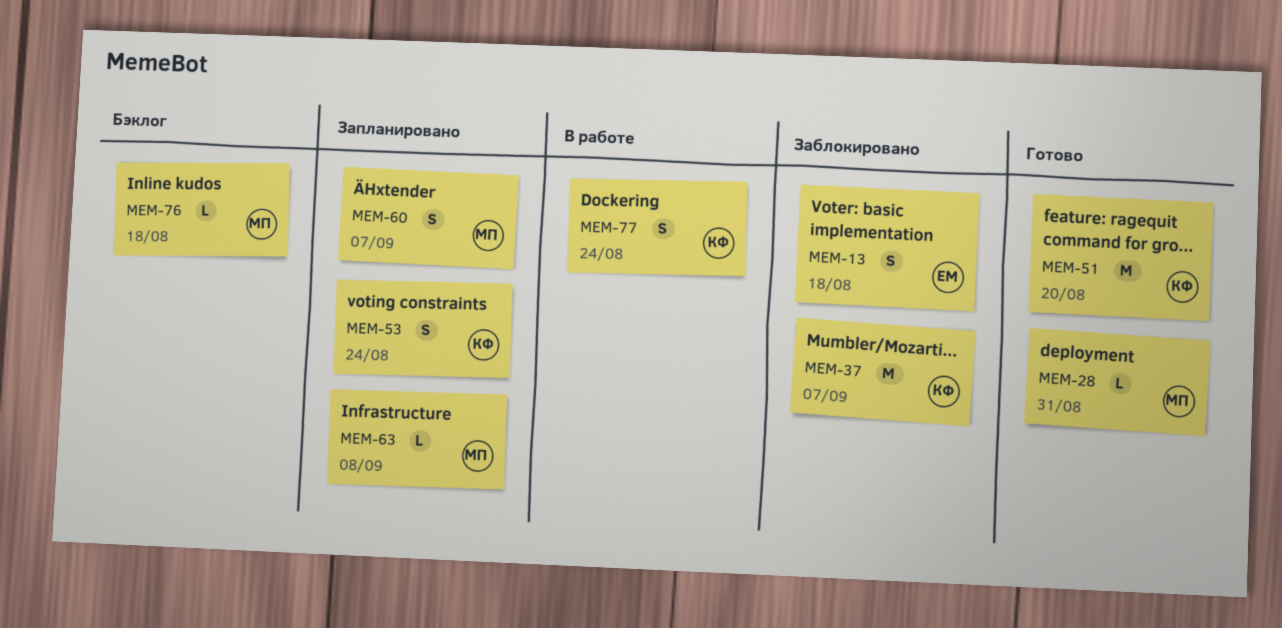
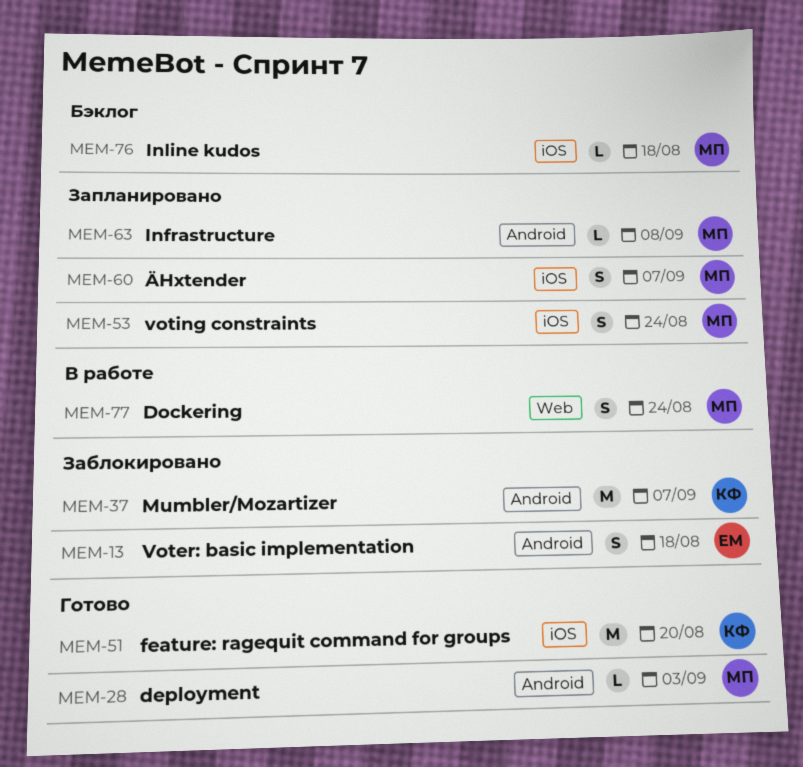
MEM-28, due: Aug 31 -> Sep 3
MEM-53, owner: КФ -> МП
MEM-77, owner: КФ -> МП

